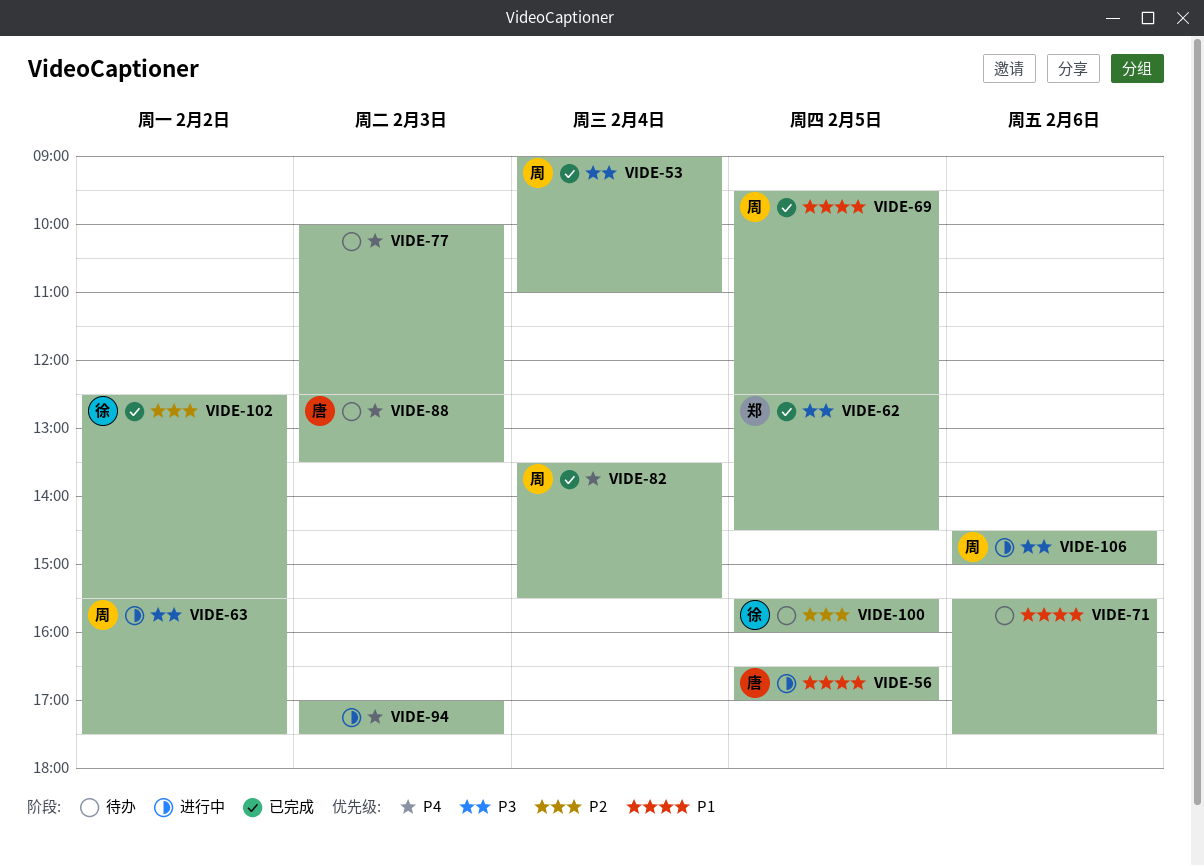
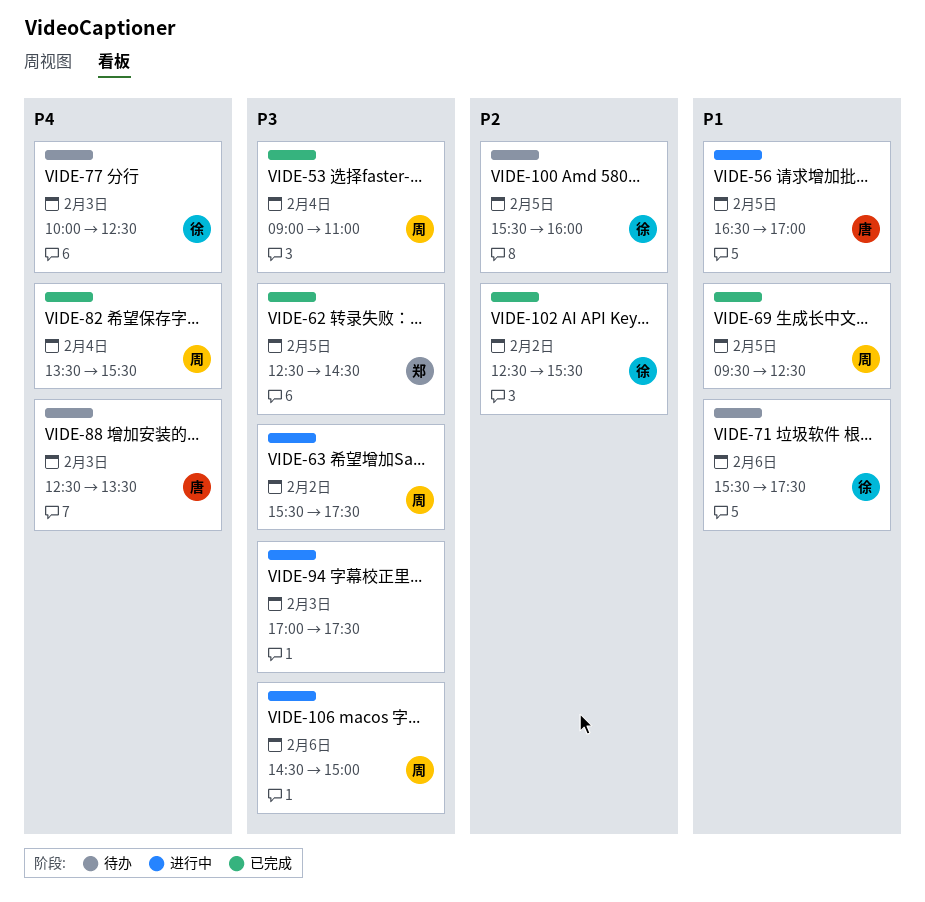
VIDE-71, owner: none -> 徐
VIDE-77, owner: none -> 徐
VIDE-94, priority: P4 -> P3

